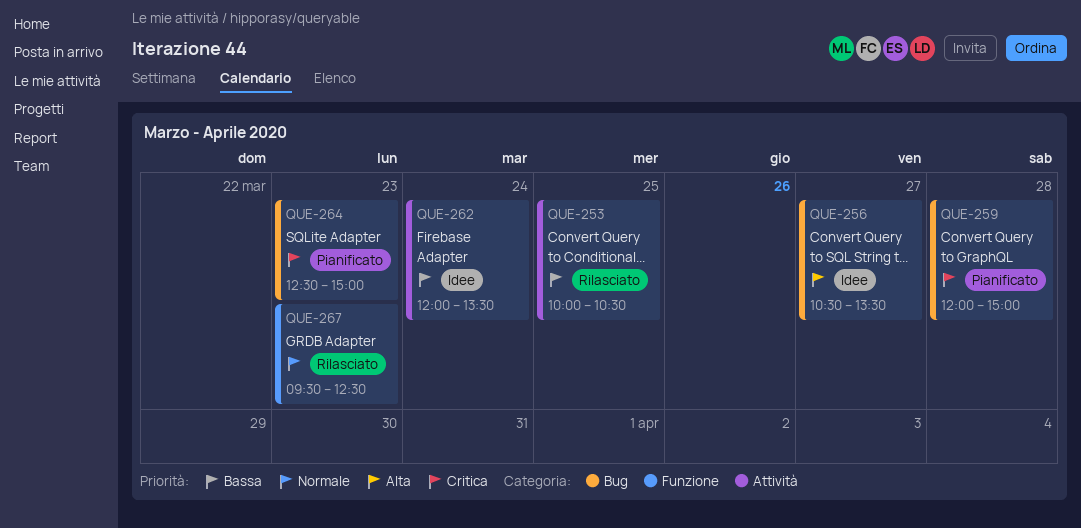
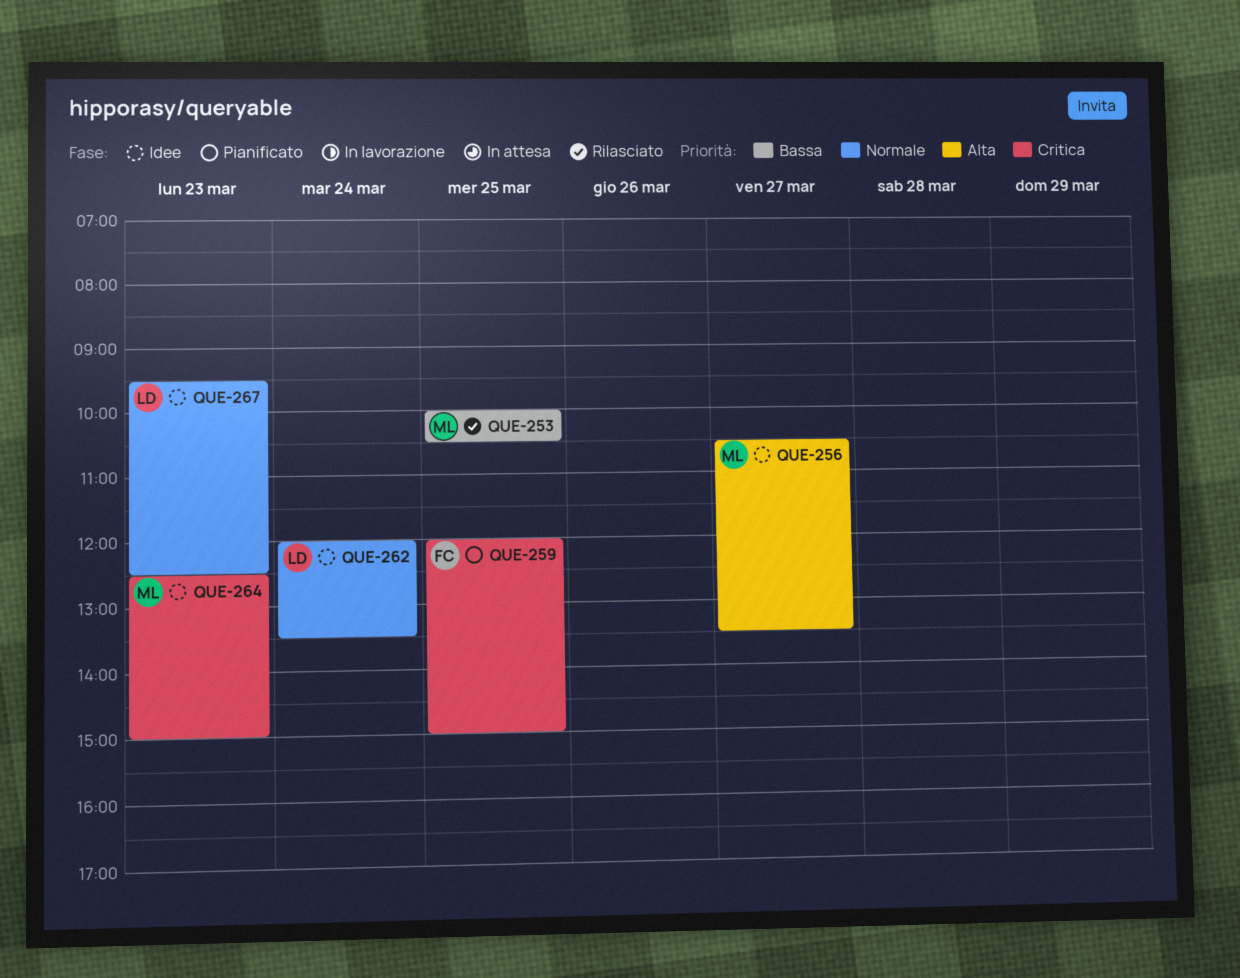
QUE-259, day: Mar 28 -> Mar 25
QUE-262, priority: Bassa -> Normale
QUE-264, status: Pianificato -> Idee
QUE-267, status: Rilasciato -> Idee

